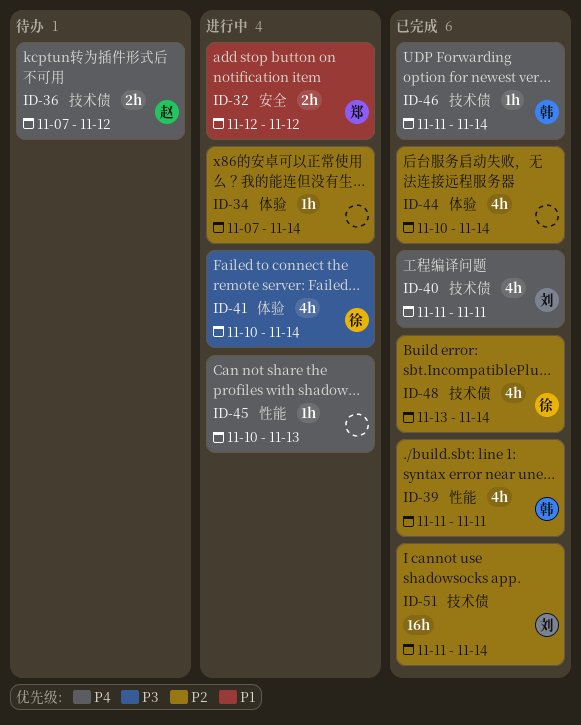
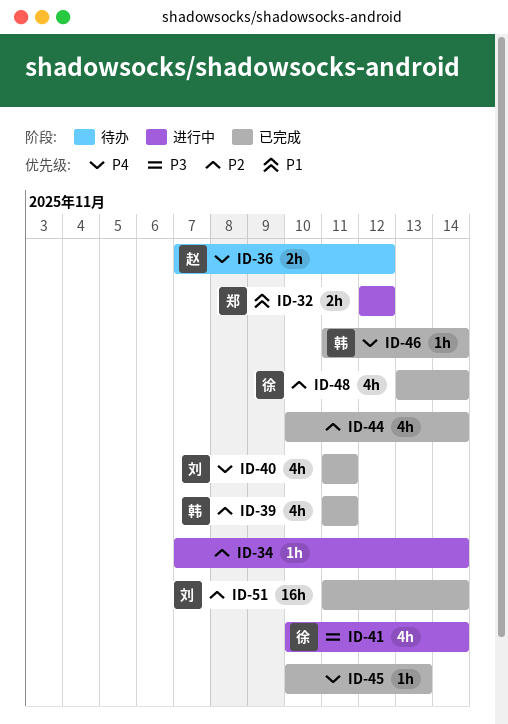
ID-45, status: 进行中 -> 已完成

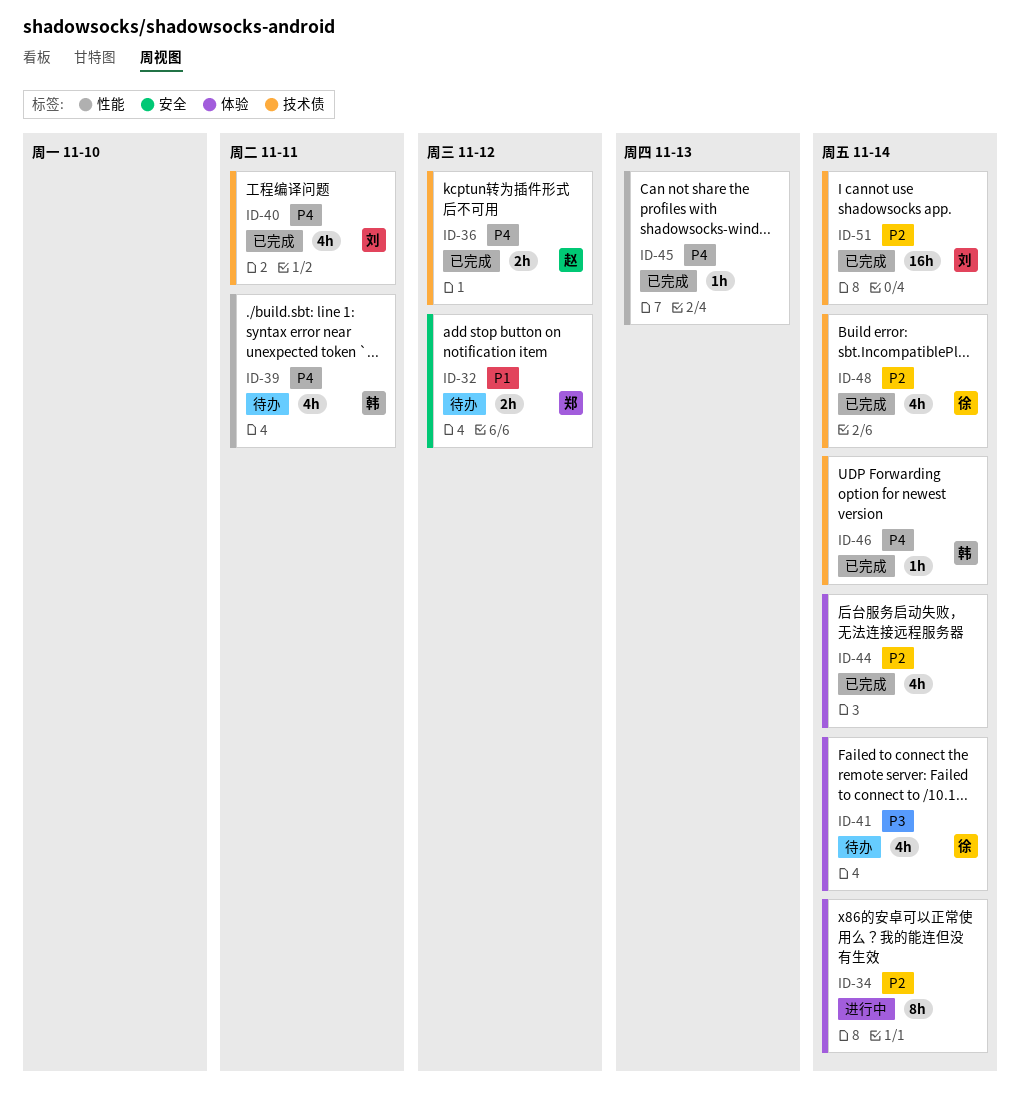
ID-32, status: 进行中 -> 待办
ID-34, estimate: 1h -> 8h
ID-36, status: 待办 -> 已完成
ID-39, status: 已完成 -> 待办
ID-39, priority: P2 -> P4
ID-41, status: 进行中 -> 待办

